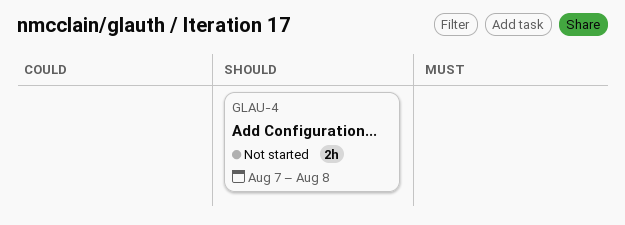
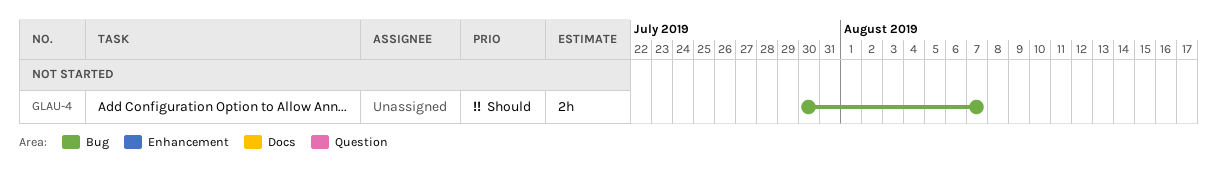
GLAU-4, start: Aug 7 -> Jul 30
GLAU-4, due: Aug 8 -> Aug 7

